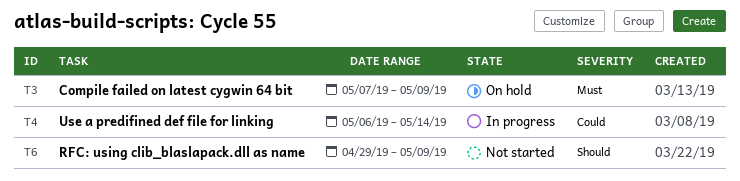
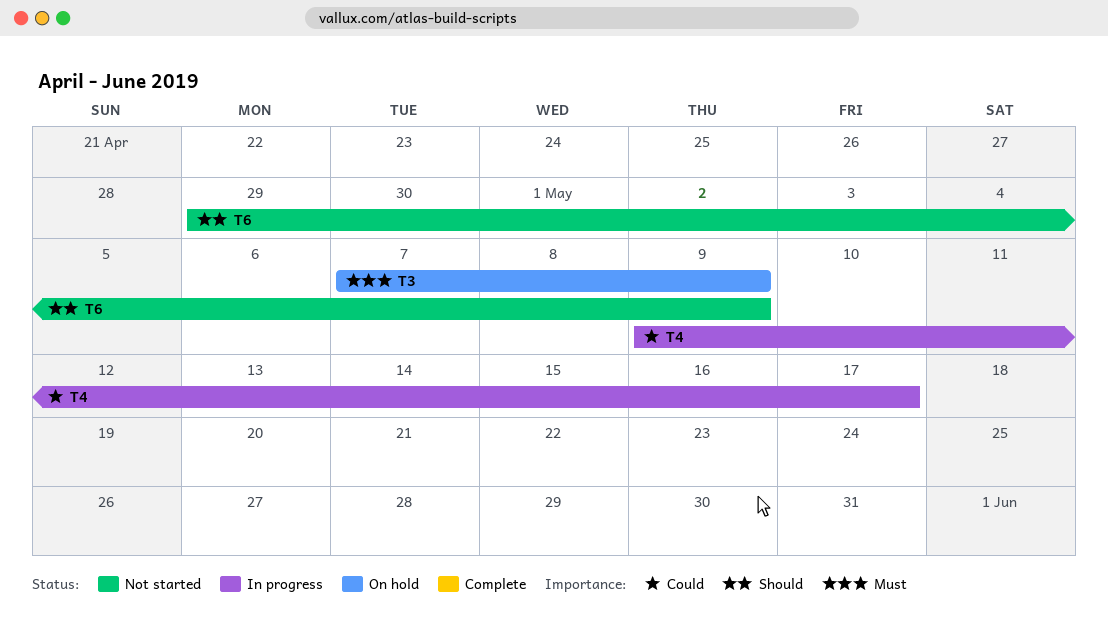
T4, start: May 6 -> May 9
T4, due: May 14 -> May 17

